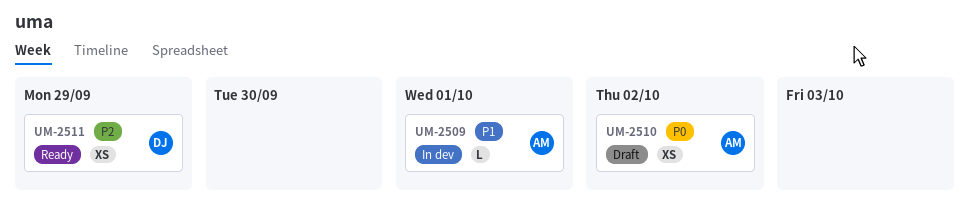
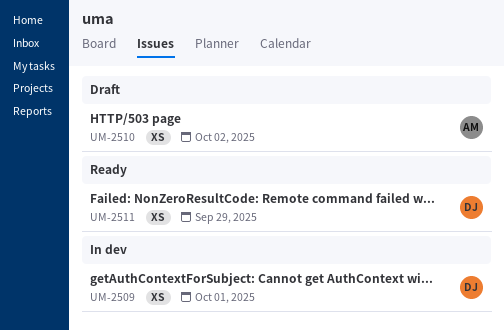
UM-2509, owner: AM -> DJ
UM-2509, estimate: L -> XS

